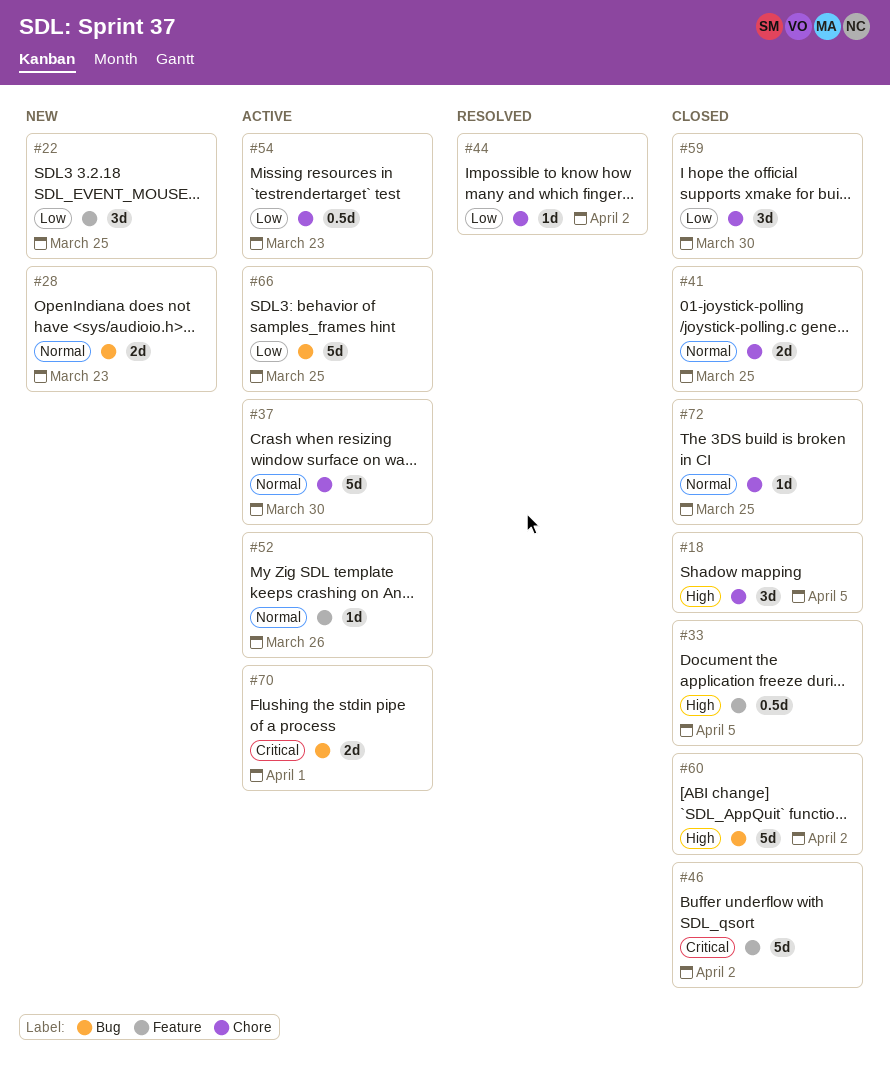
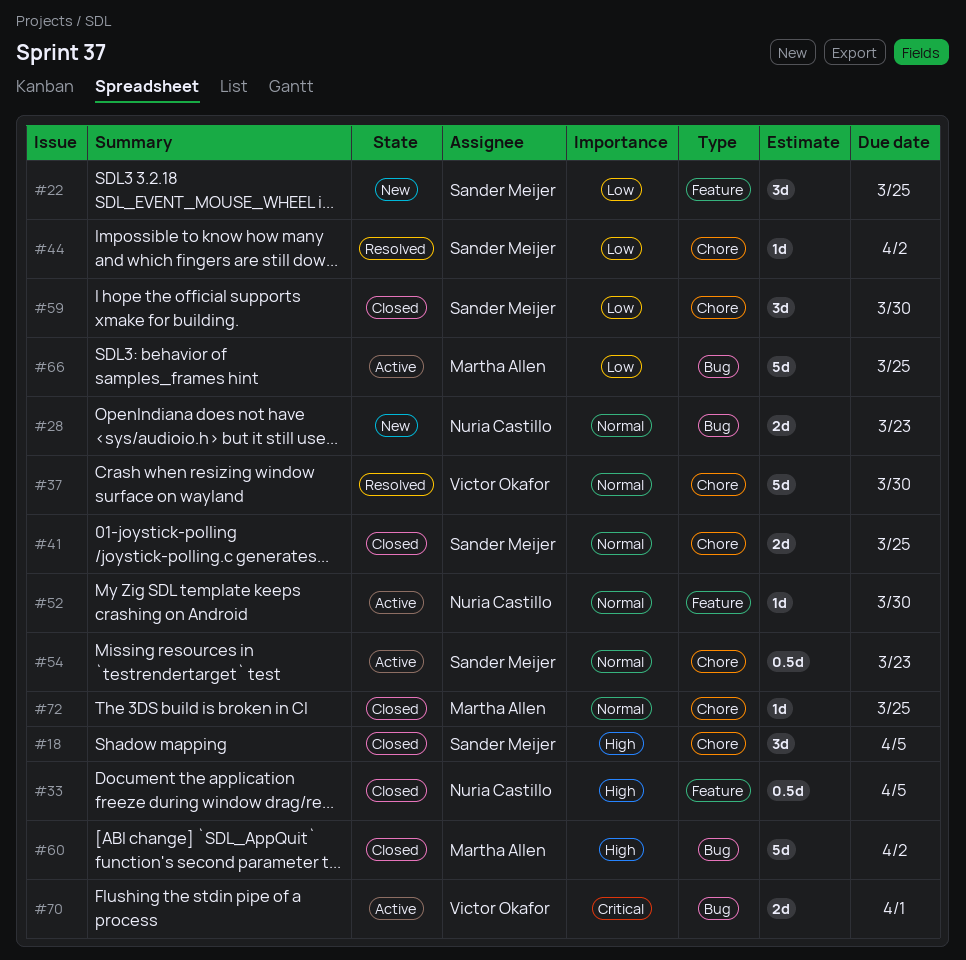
#37, status: Active -> Resolved
#46: present -> none
#52, due: Mar 26 -> Mar 30
#54, priority: Low -> Normal

